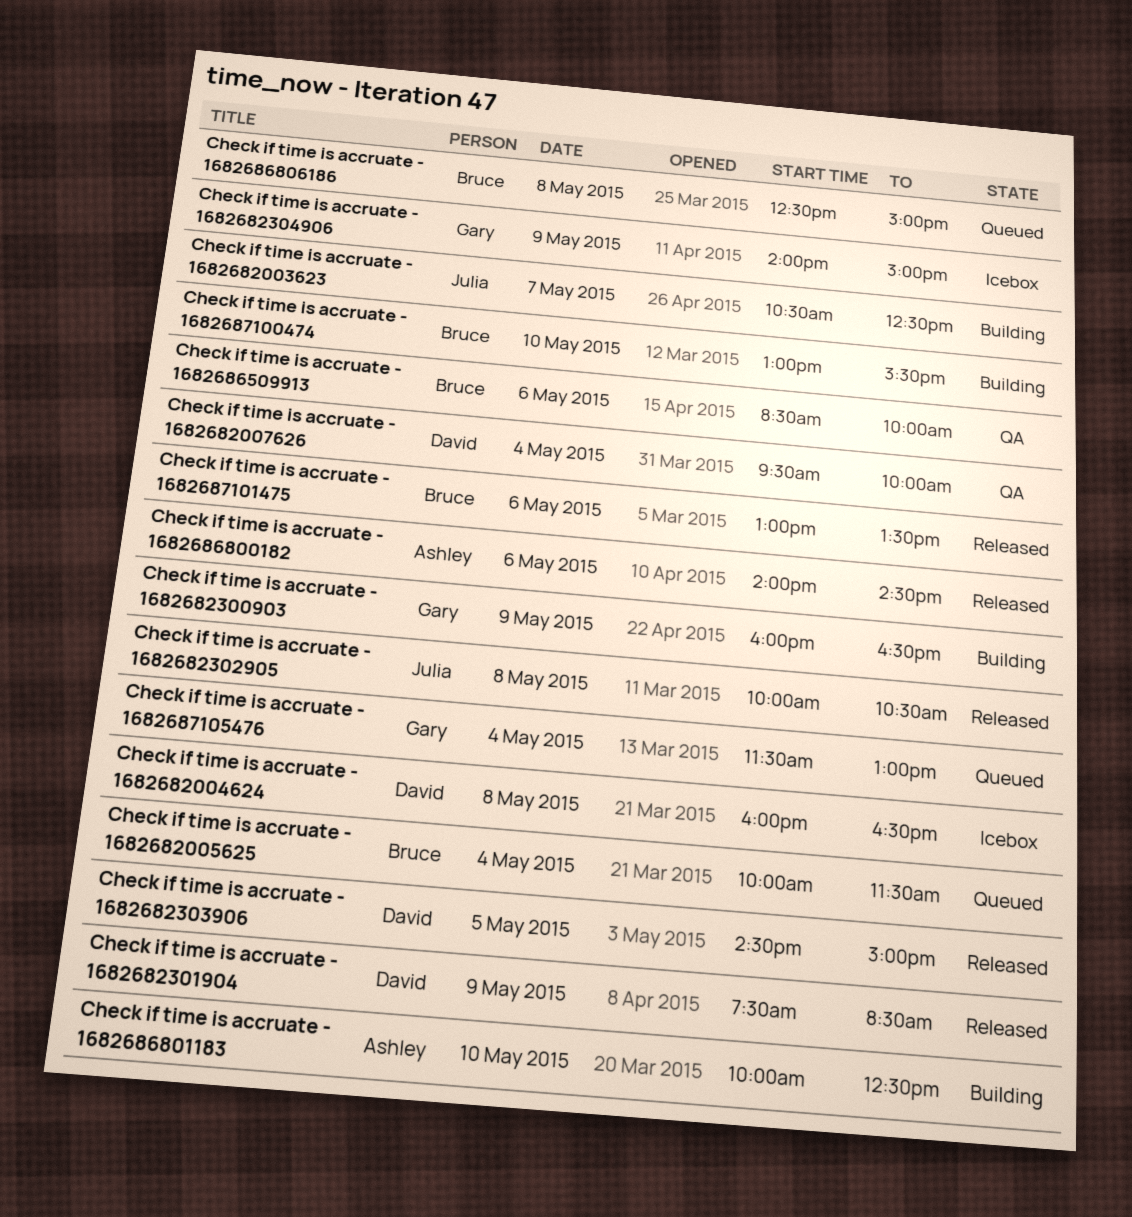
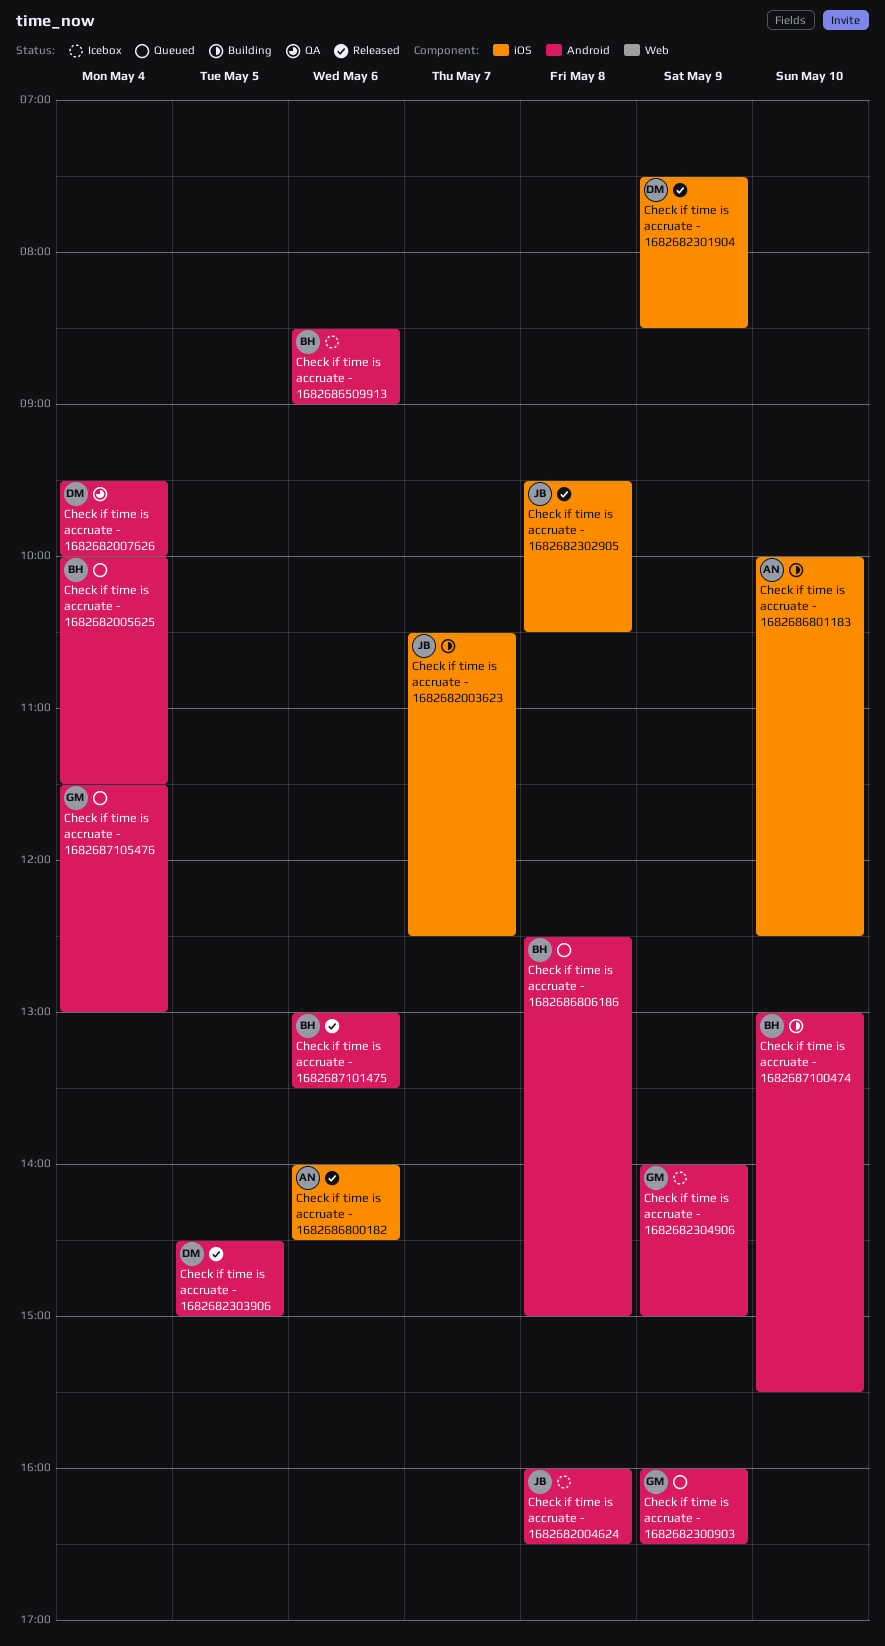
Check if time is accruate - 1682682004624, owner: David -> Julia
Check if time is accruate - 1682682300903, status: Building -> Queued
Check if time is accruate - 1682682302905, begins: 10:00 -> 09:30
Check if time is accruate - 1682686509913, status: QA -> Icebox
Check if time is accruate - 1682686509913, ends: 10:00 -> 09:00

